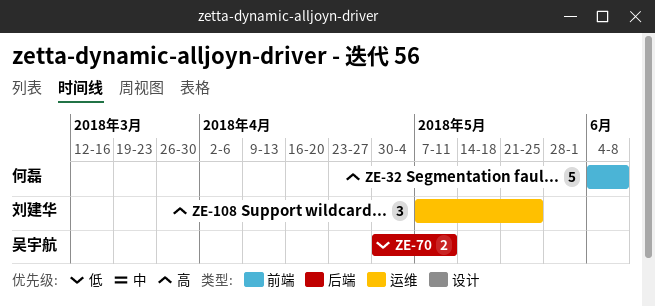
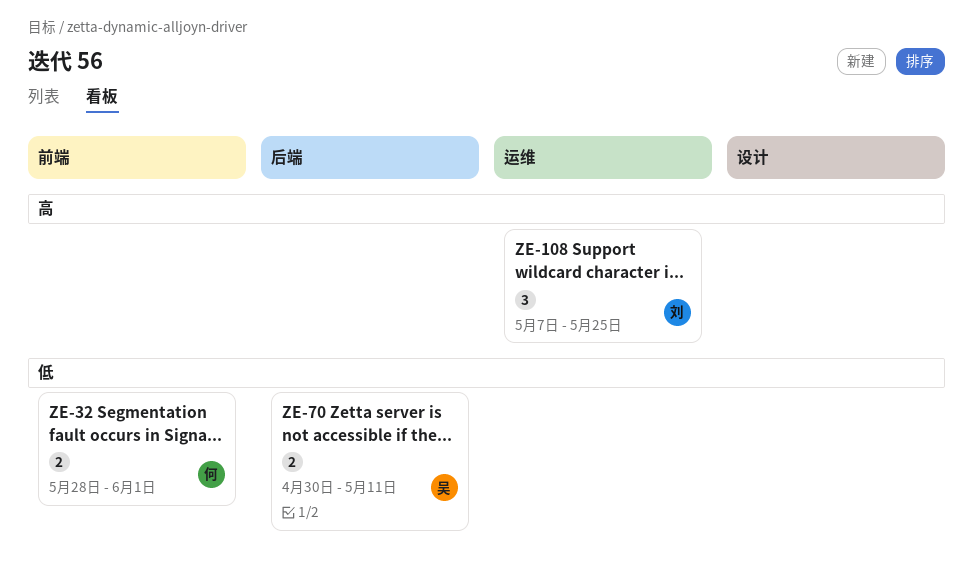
ZE-32, priority: 高 -> 低
ZE-32, estimate: 5 -> 2
ZE-32, start: Jun 4 -> May 28
ZE-32, due: Jun 8 -> Jun 1

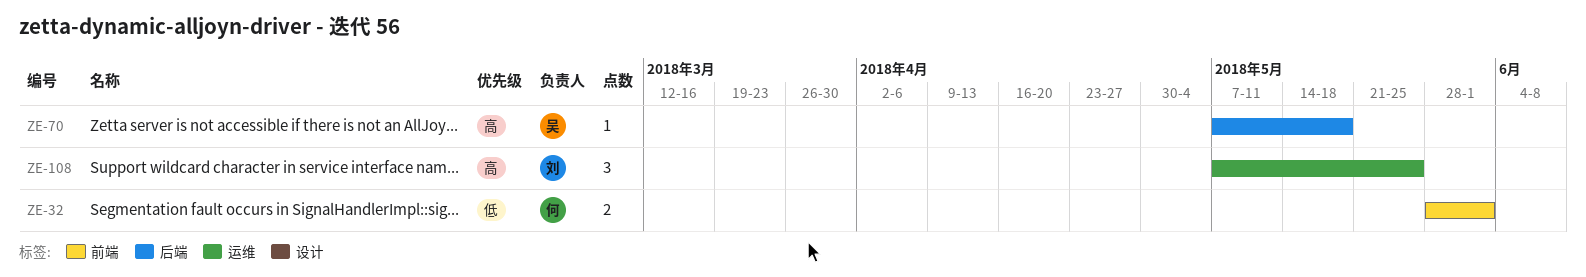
ZE-70, priority: 低 -> 高
ZE-70, estimate: 2 -> 1
ZE-70, start: Apr 30 -> May 7
ZE-70, due: May 11 -> May 18

